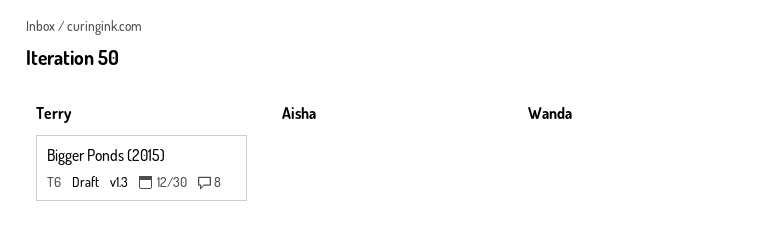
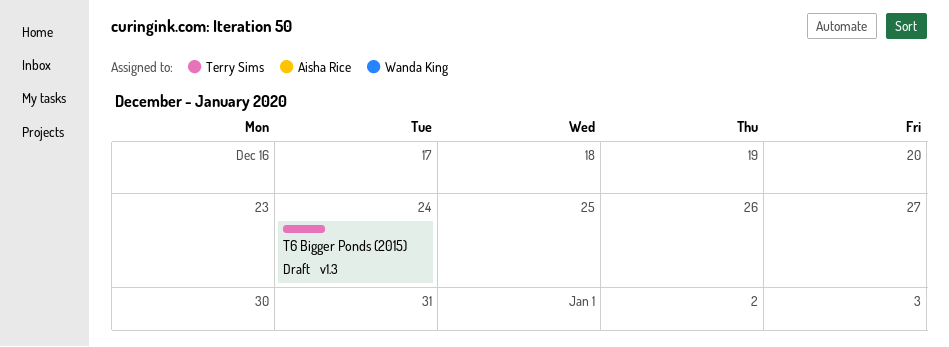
T6, due: Dec 30 -> Dec 24

